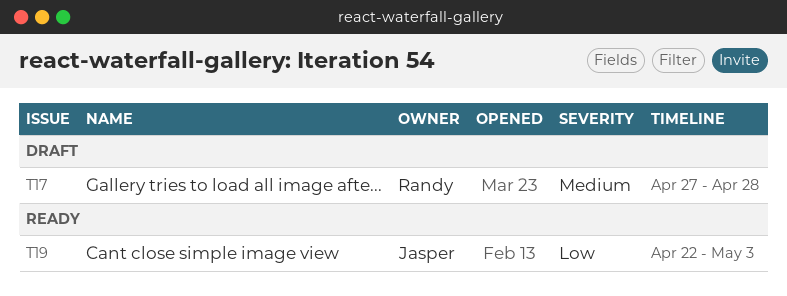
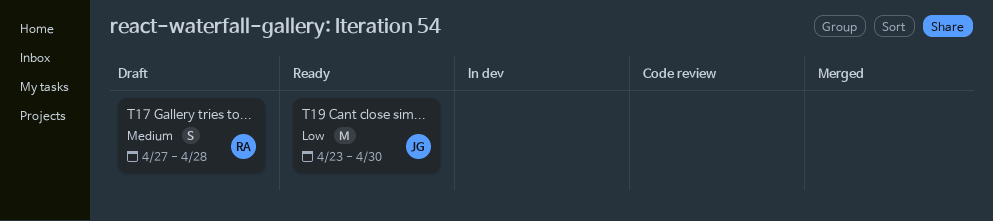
T19, start: Apr 22 -> Apr 23
T19, due: May 3 -> Apr 30

